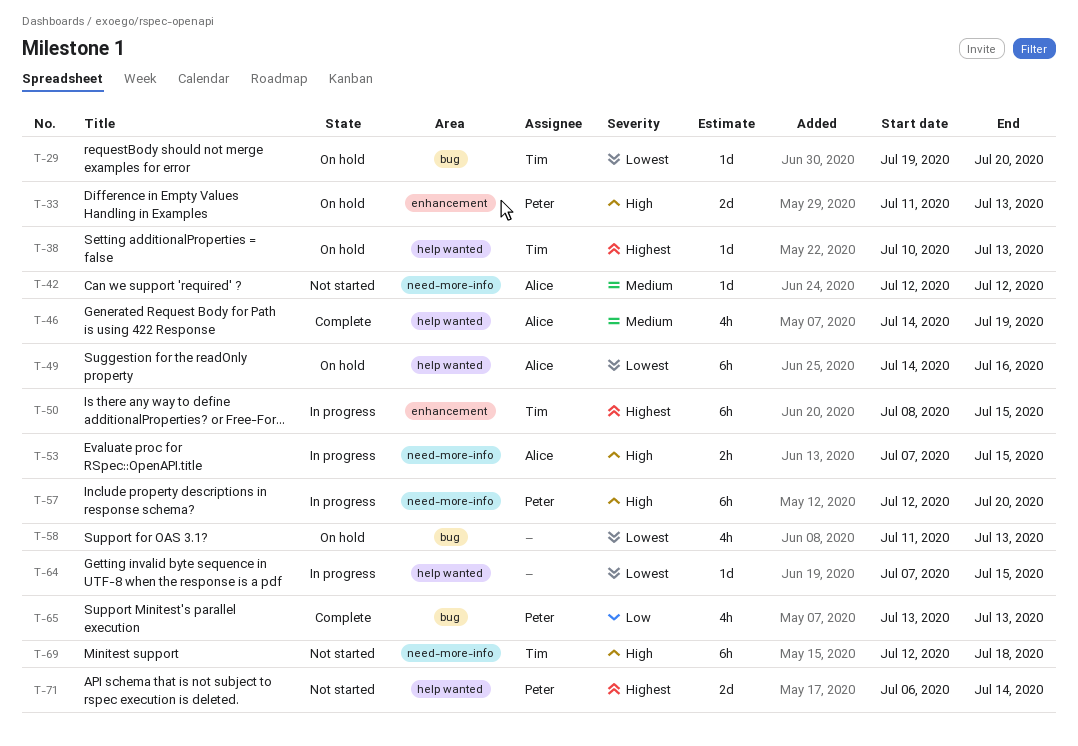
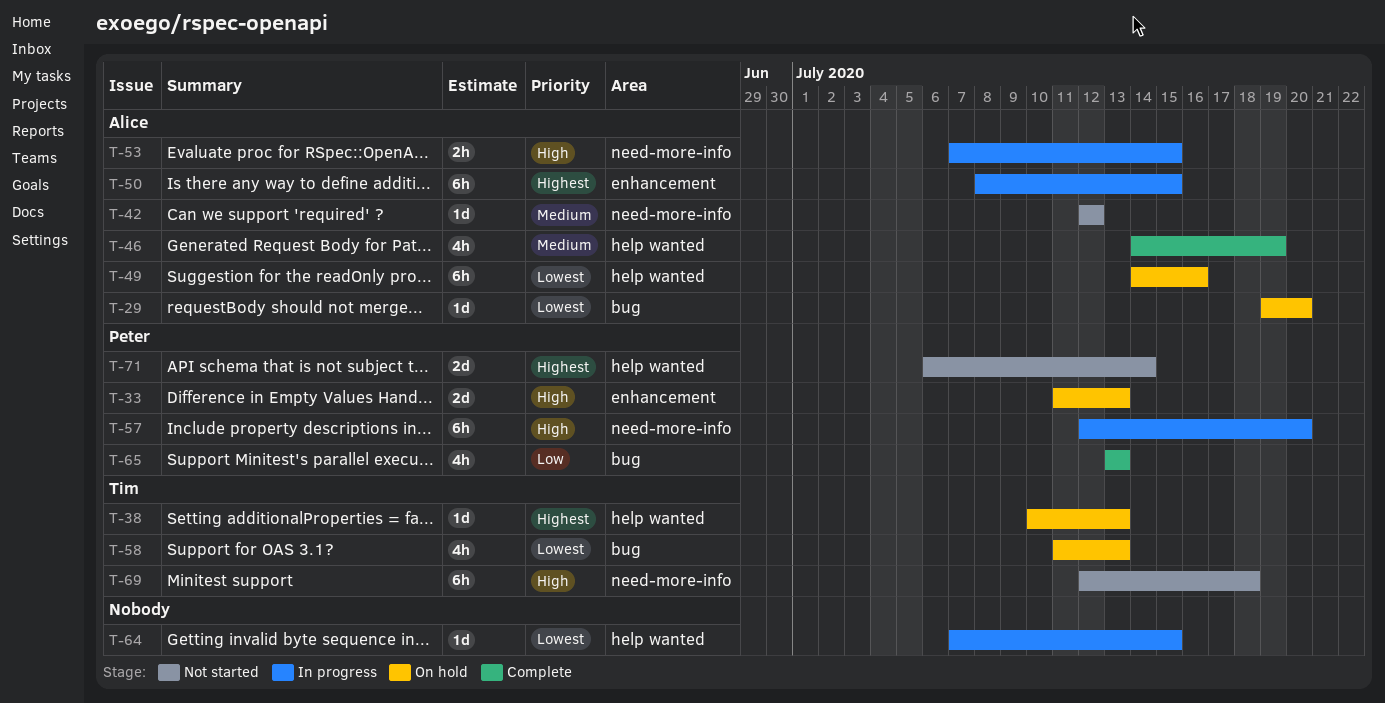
T-29, owner: Tim -> Alice
T-50, owner: Tim -> Alice
T-58, owner: none -> Tim

